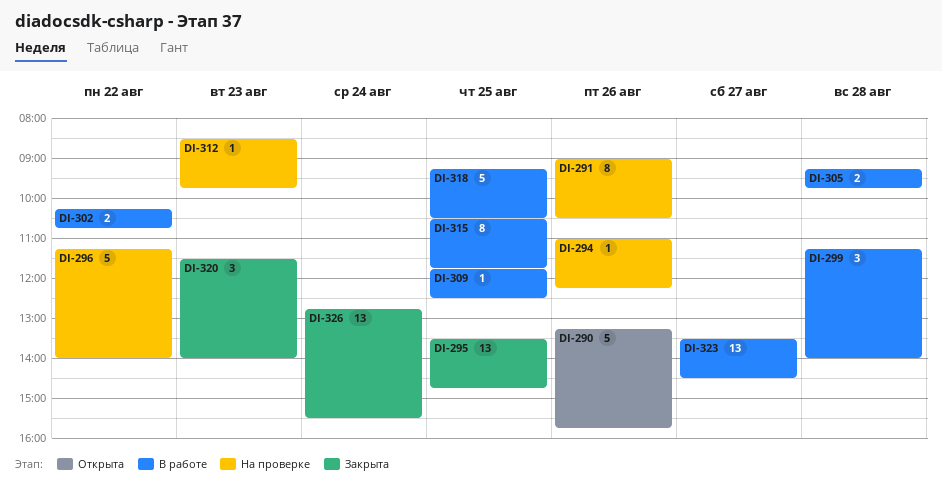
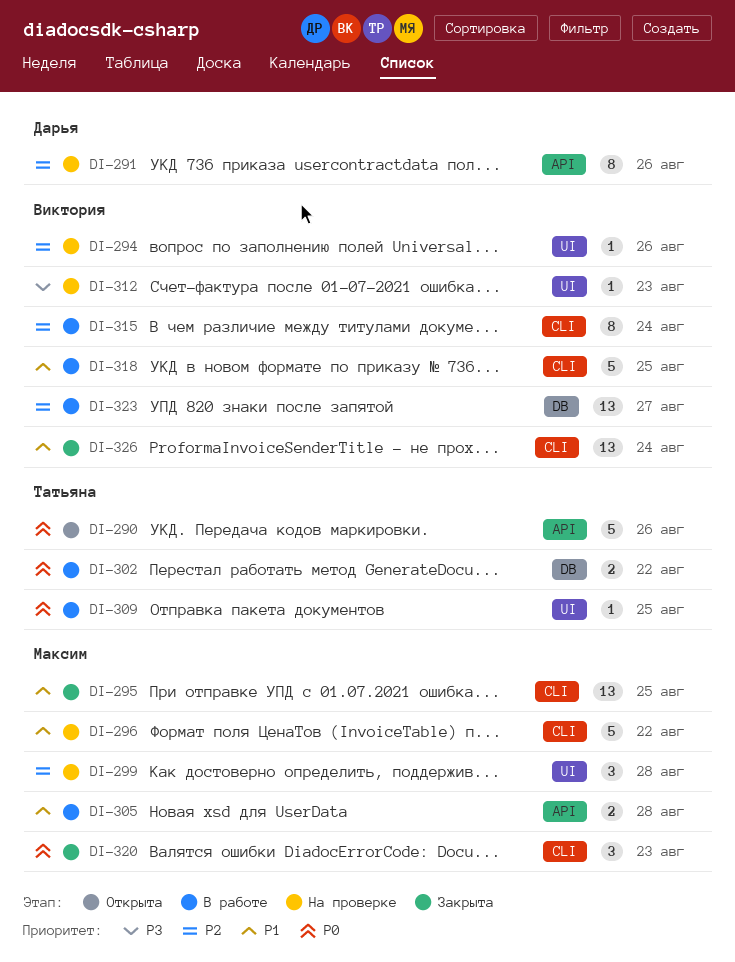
DI-299, status: В работе -> На проверке
DI-315, day: Aug 25 -> Aug 24

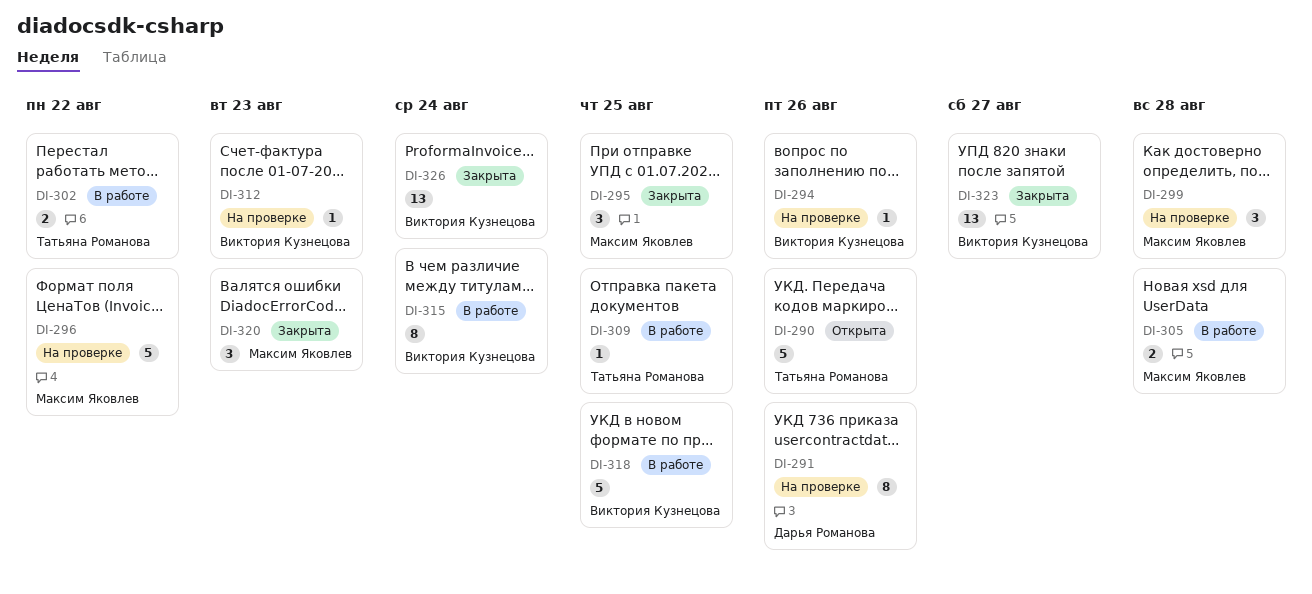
DI-295, estimate: 13 -> 3
DI-323, status: В работе -> Закрыта

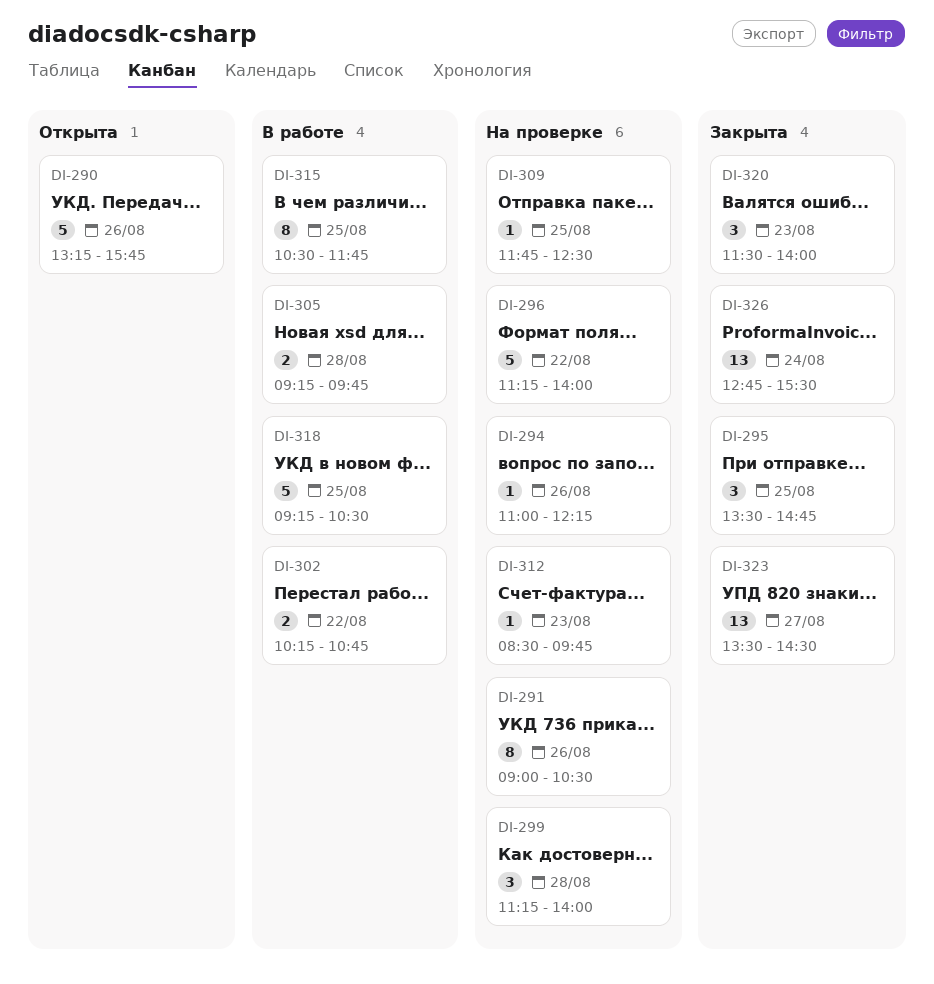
DI-309, status: В работе -> На проверке
DI-315, day: Aug 24 -> Aug 25

